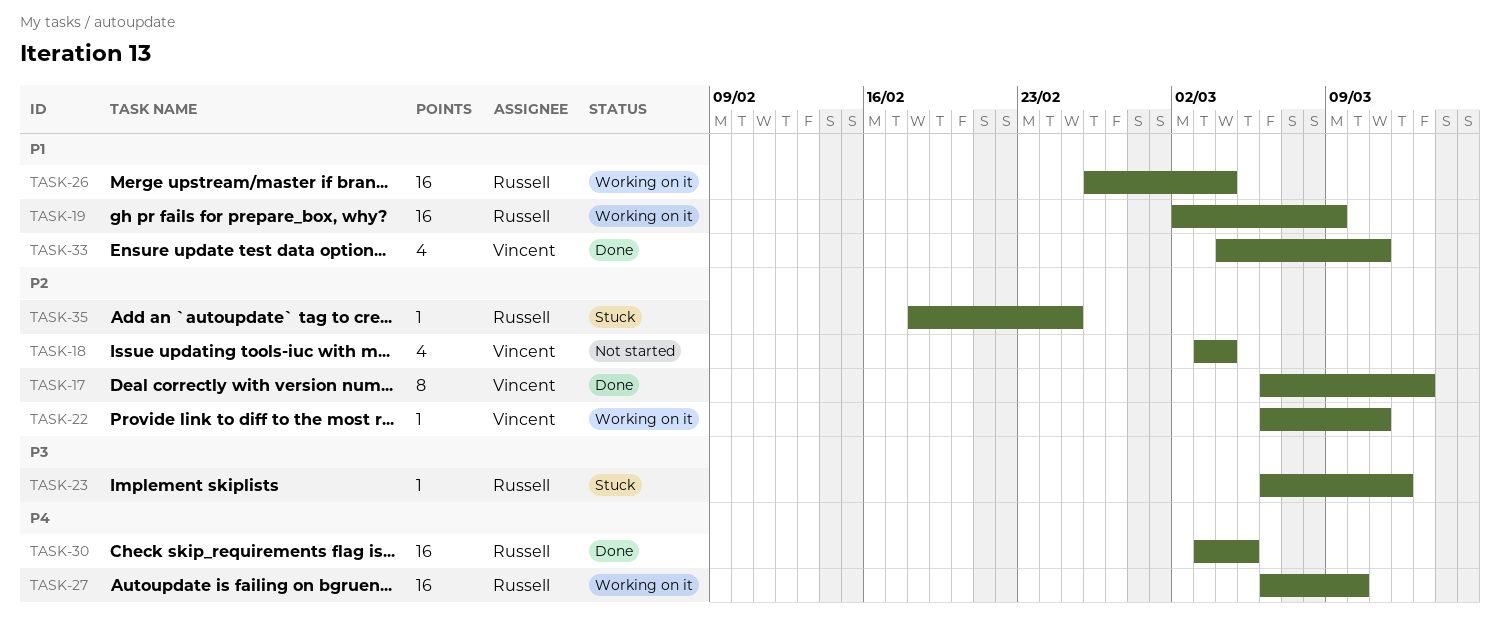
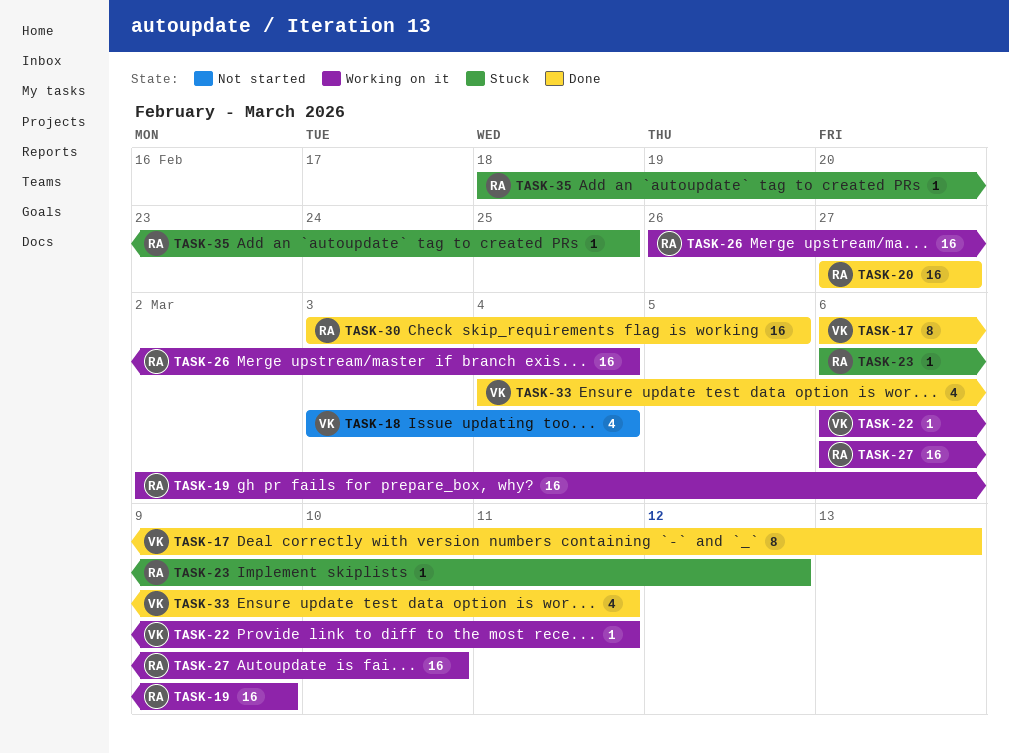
TASK-20: none -> present

